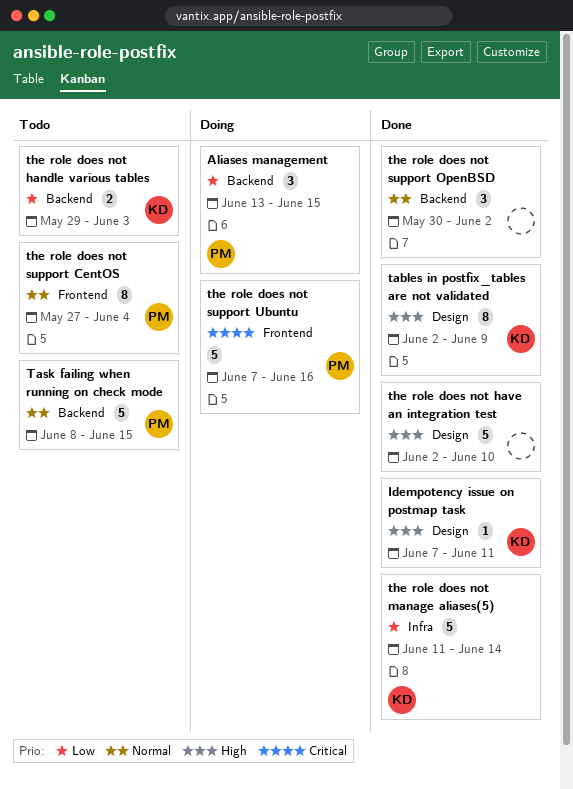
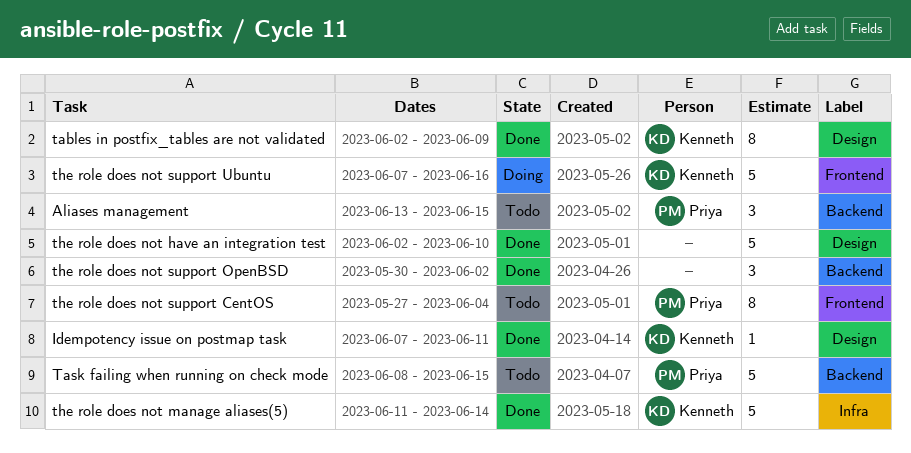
Aliases management, status: Doing -> Todo
the role does not handle various tables: present -> none
the role does not support Ubuntu, owner: Priya -> Kenneth

